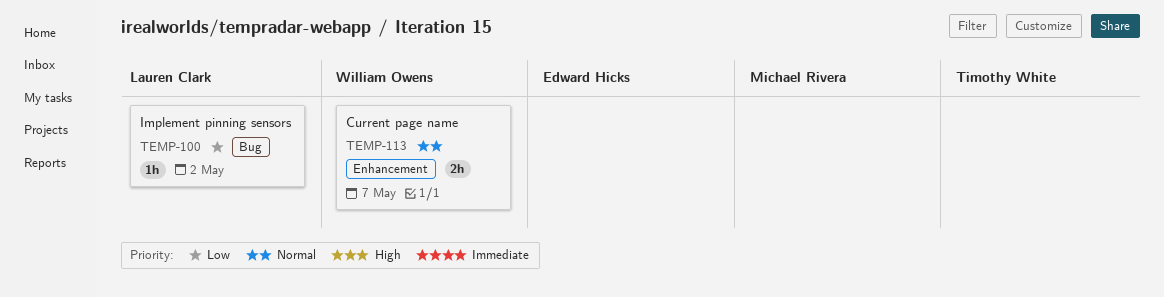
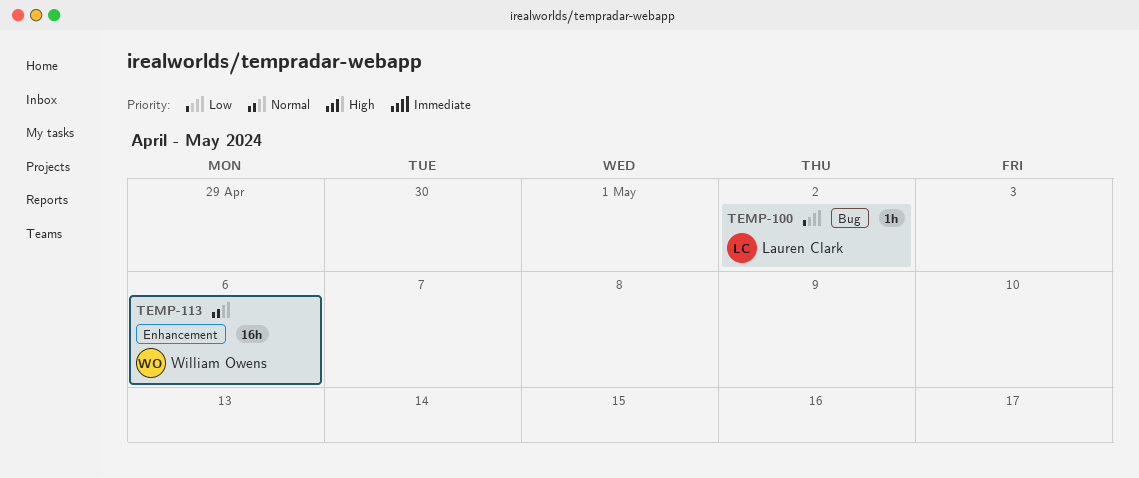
TEMP-113, estimate: 2h -> 16h
TEMP-113, due: May 7 -> May 6

